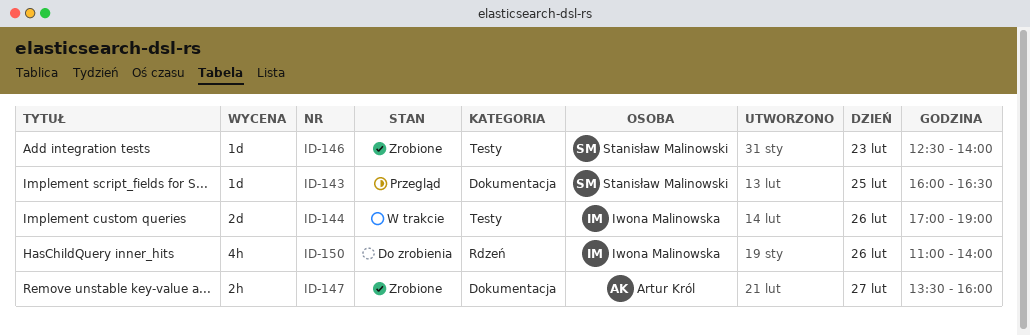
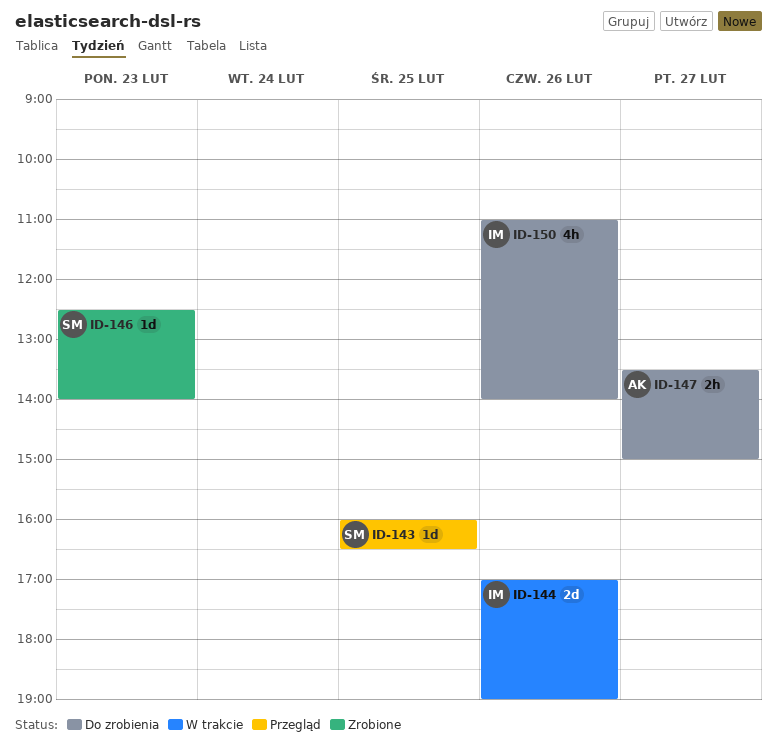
ID-147, status: Zrobione -> Do zrobienia
ID-147, ends: 16:00 -> 15:00

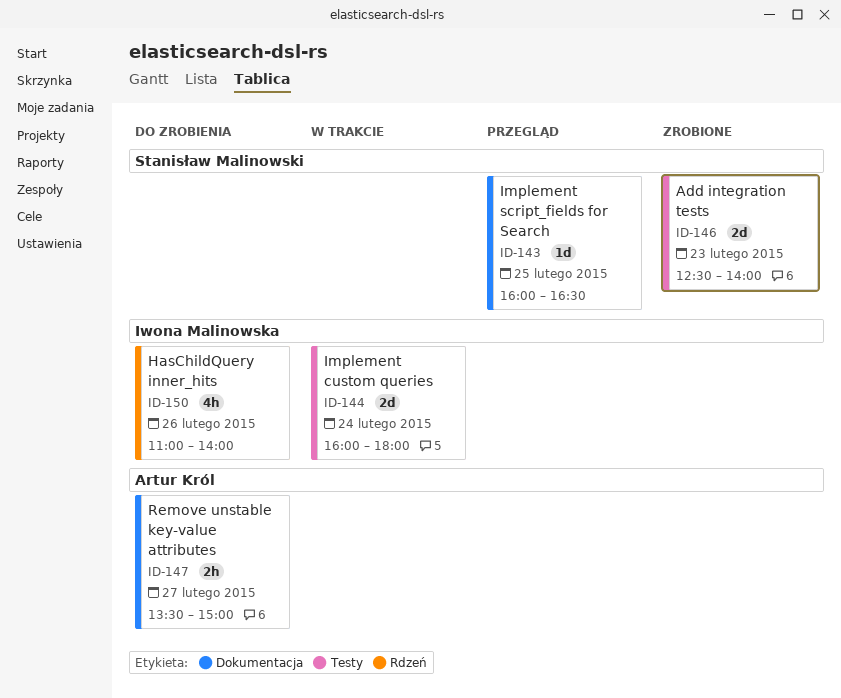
ID-144, day: Feb 26 -> Feb 24
ID-144, begins: 17:00 -> 16:00
ID-144, ends: 19:00 -> 18:00
ID-146, estimate: 1d -> 2d

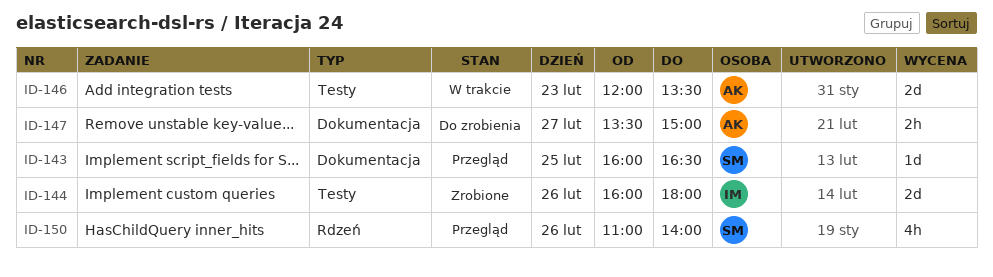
ID-144, status: W trakcie -> Zrobione
ID-144, day: Feb 24 -> Feb 26
ID-146, status: Zrobione -> W trakcie
ID-146, owner: Stanisław Malinowski -> Artur Król
ID-146, begins: 12:30 -> 12:00
ID-146, ends: 14:00 -> 13:30
ID-150, status: Do zrobienia -> Przegląd
ID-150, owner: Iwona Malinowska -> Stanisław Malinowski

